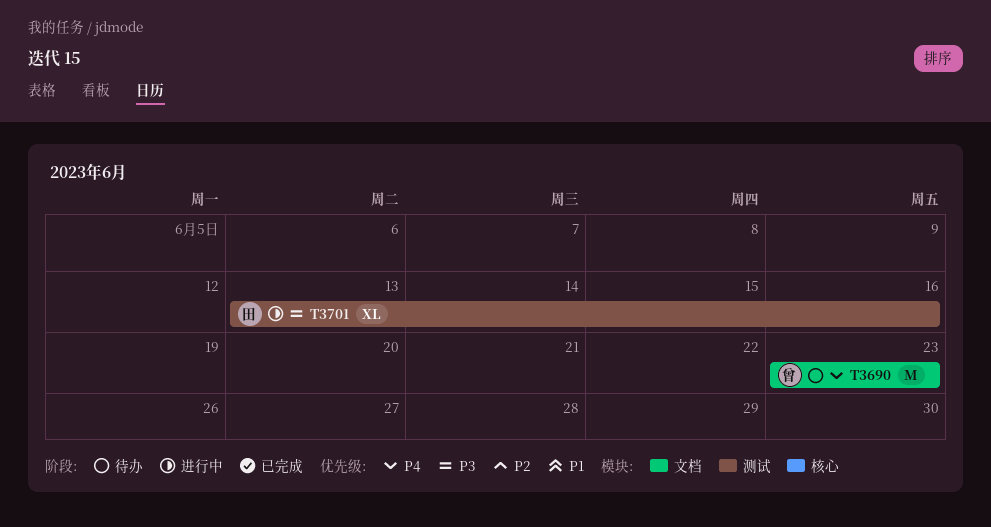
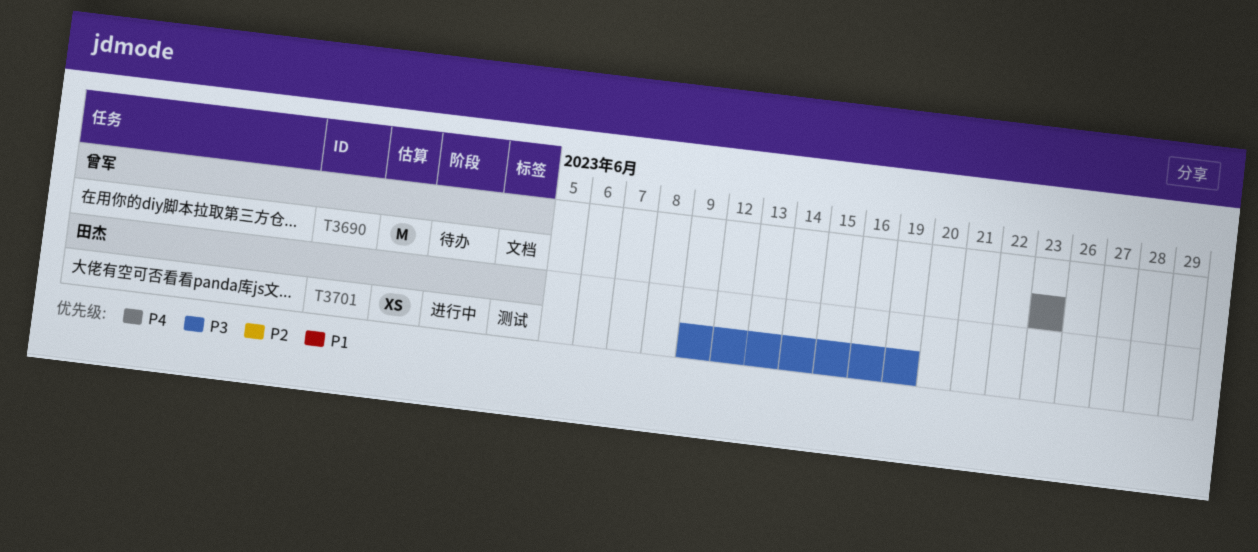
T3701, estimate: XL -> XS
T3701, start: Jun 13 -> Jun 9
T3701, due: Jun 16 -> Jun 19

